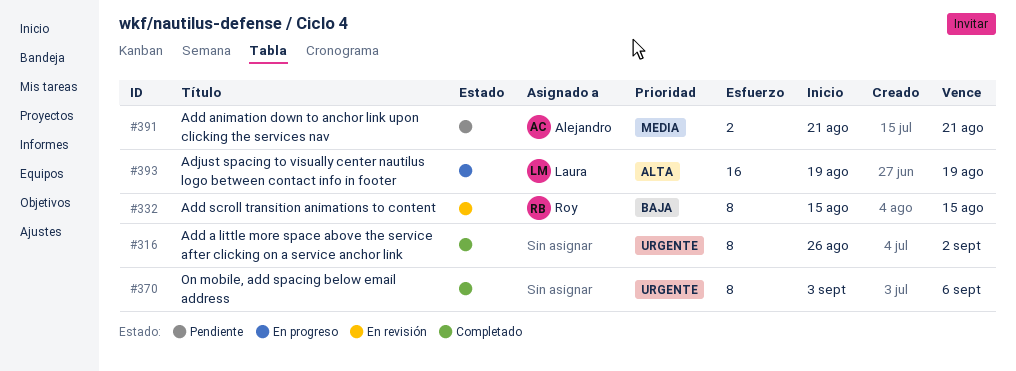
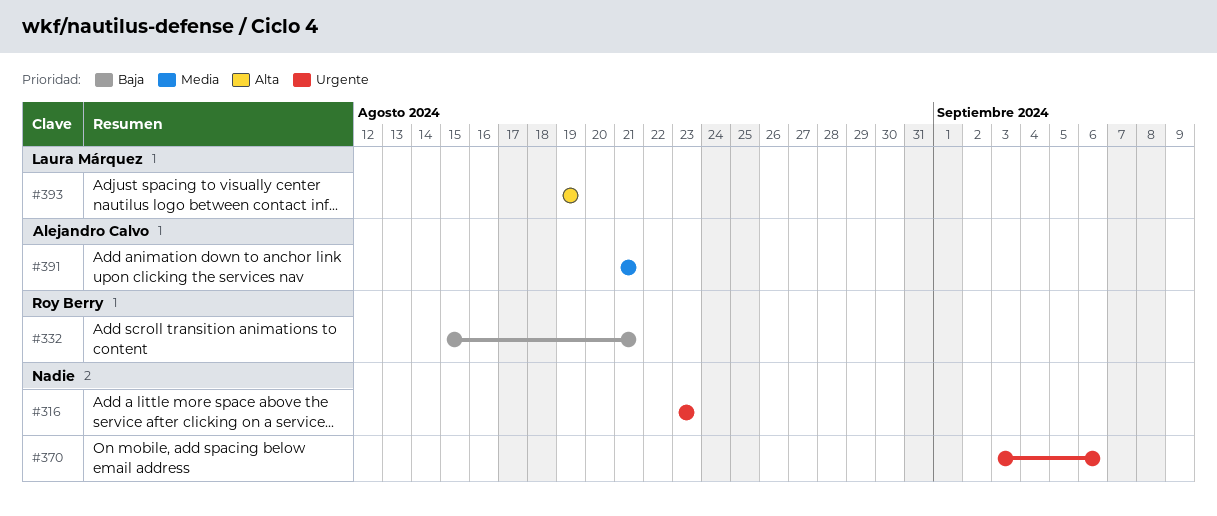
#316, start: Aug 26 -> Aug 23
#316, due: Sep 2 -> Aug 23
#332, due: Aug 15 -> Aug 21

